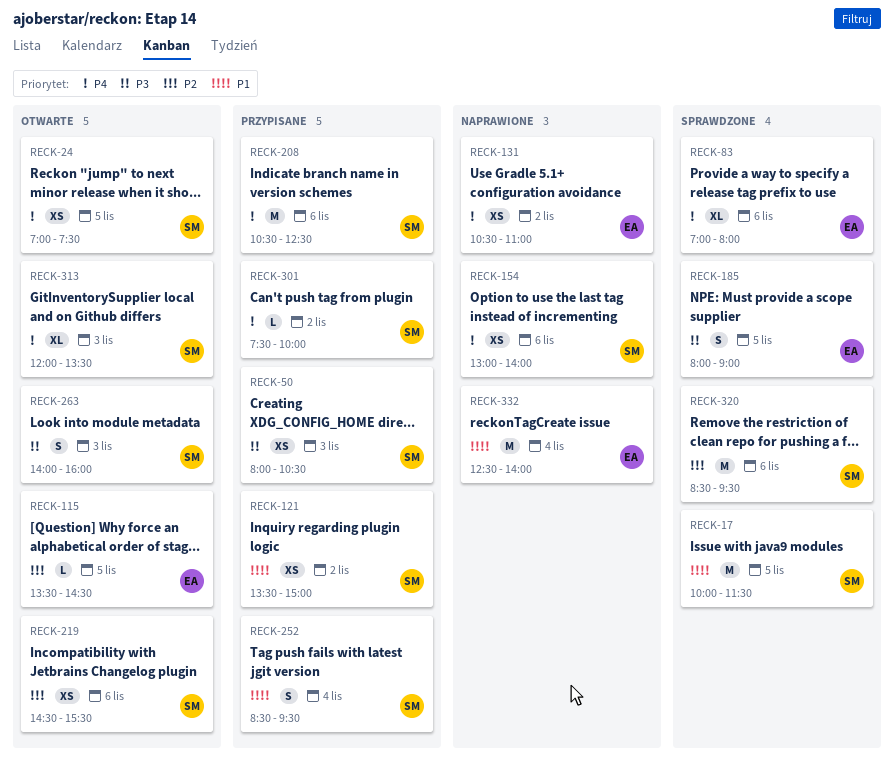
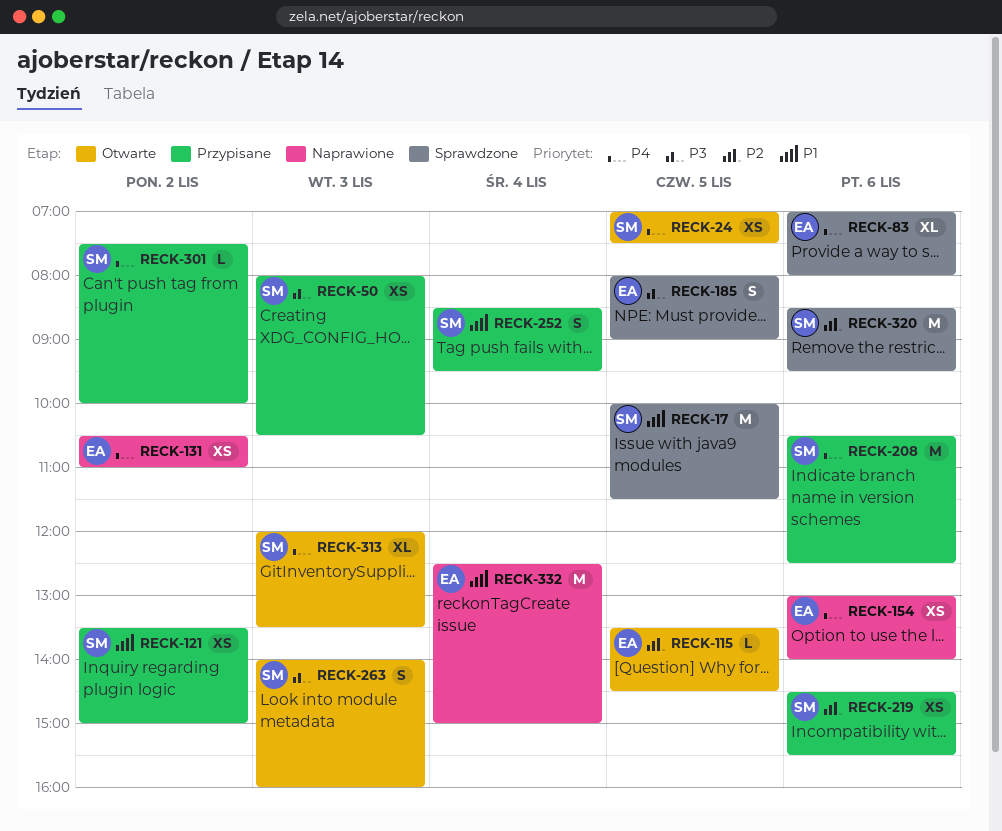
RECK-154, owner: SM -> EA
RECK-219, status: Otwarte -> Przypisane
RECK-332, ends: 14:00 -> 15:00

